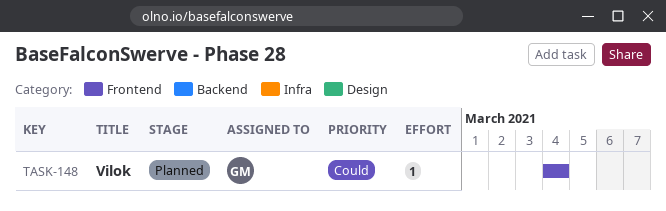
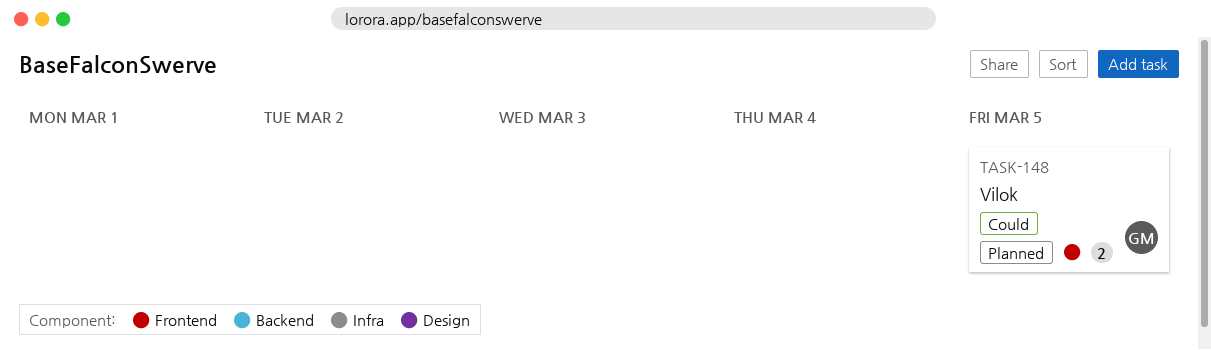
TASK-148, estimate: 1 -> 2
TASK-148, due: Mar 4 -> Mar 5

